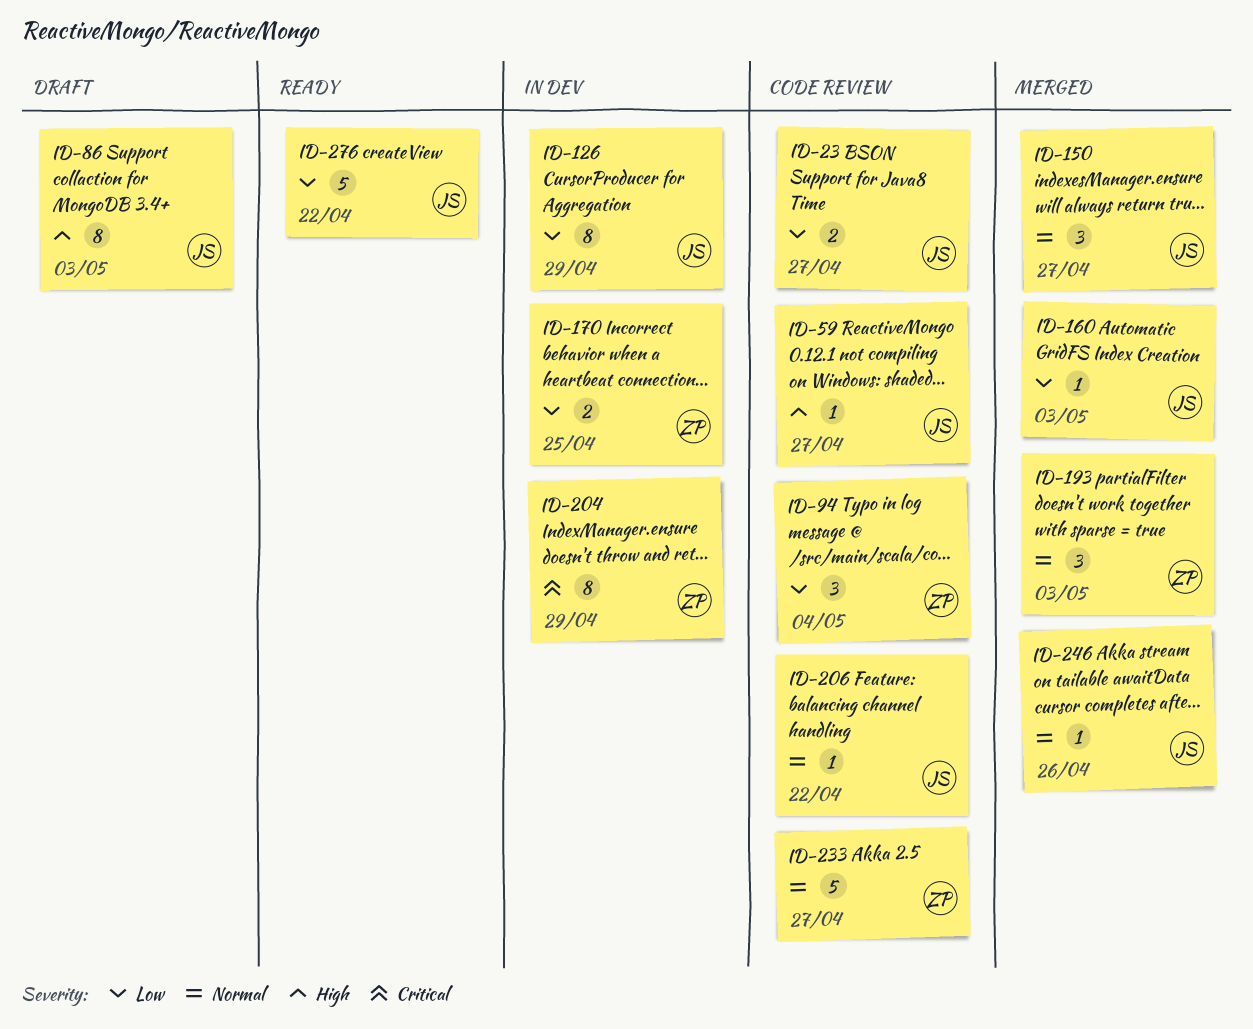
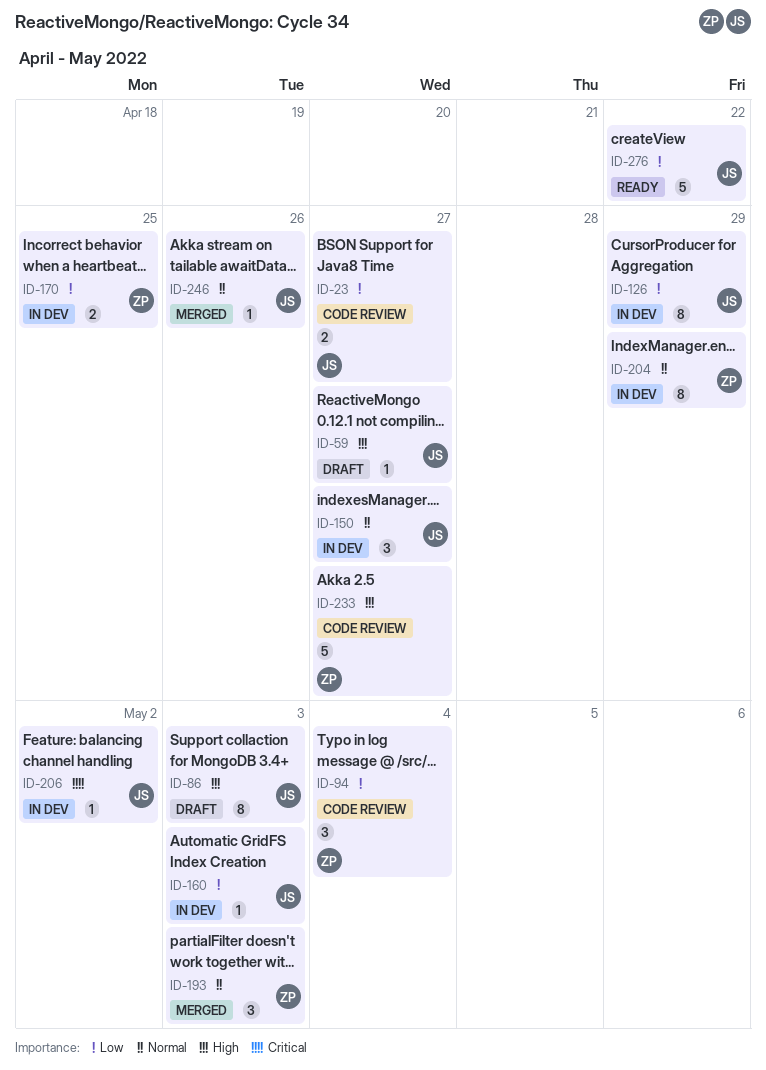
ID-59, status: Code review -> Draft
ID-150, status: Merged -> In dev
ID-160, status: Merged -> In dev
ID-204, priority: Critical -> Normal
ID-206, status: Code review -> In dev
ID-206, priority: Normal -> Critical
ID-206, due: Apr 22 -> May 2
ID-233, priority: Normal -> High

